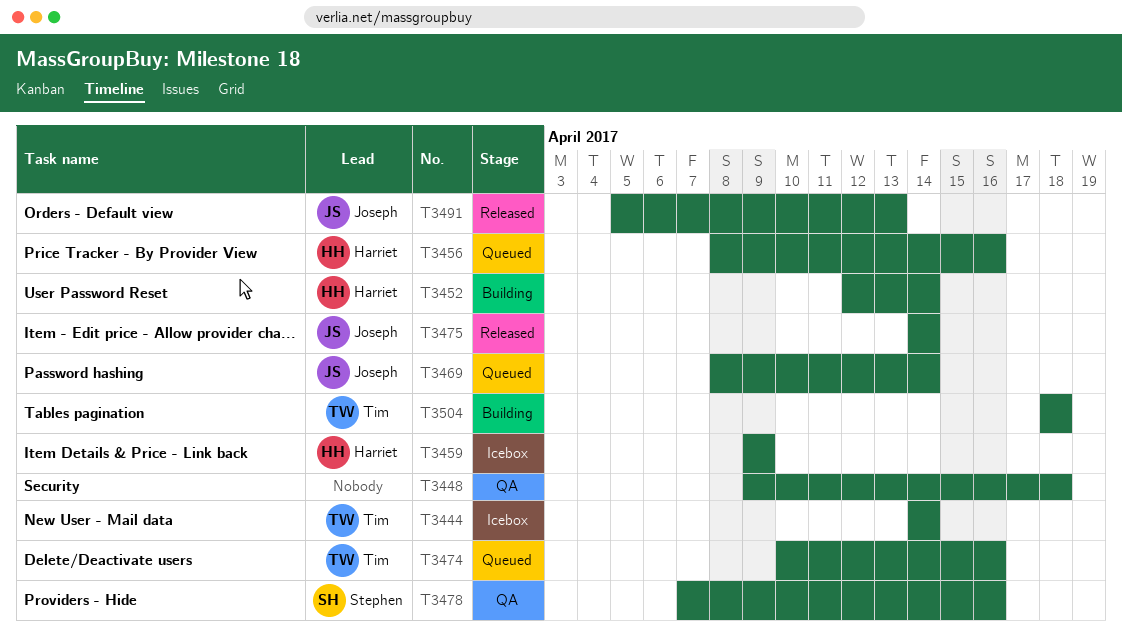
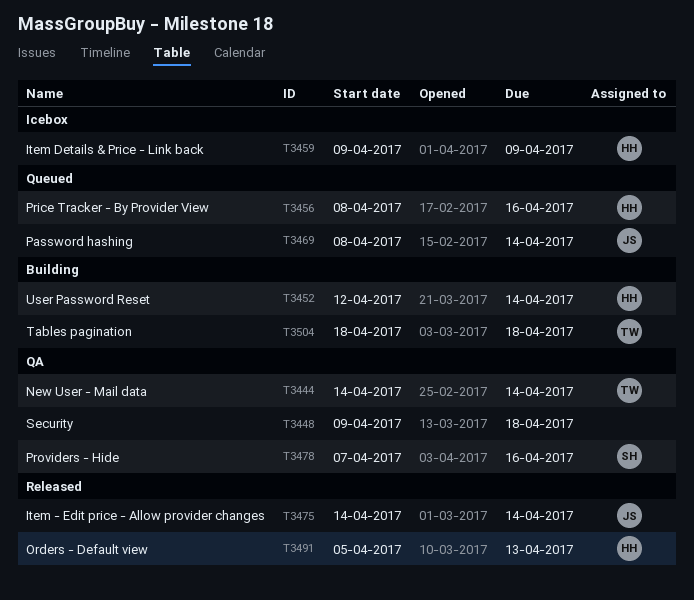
T3444, status: Icebox -> QA
T3474: present -> none
T3491, owner: Joseph -> Harriet

